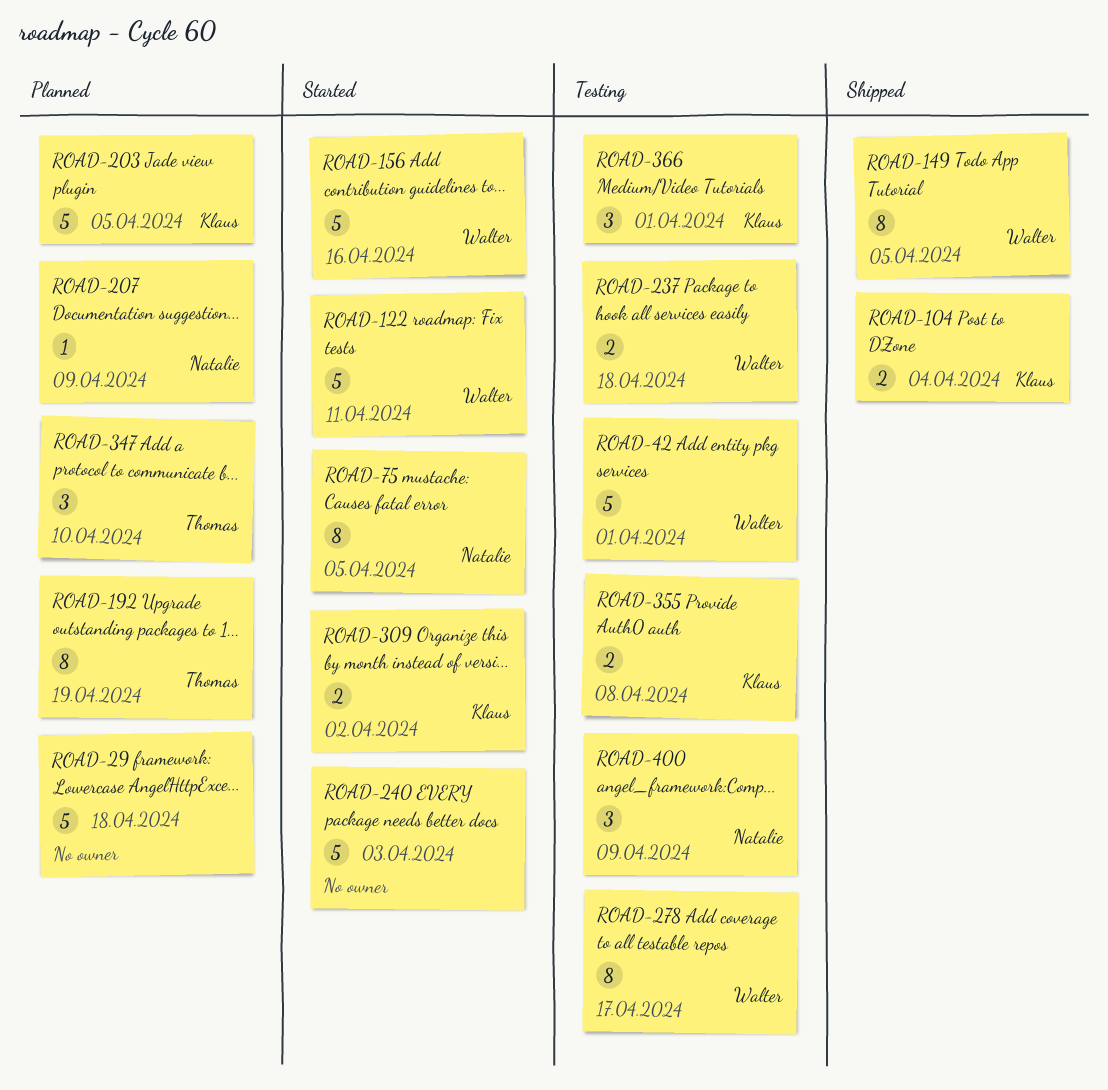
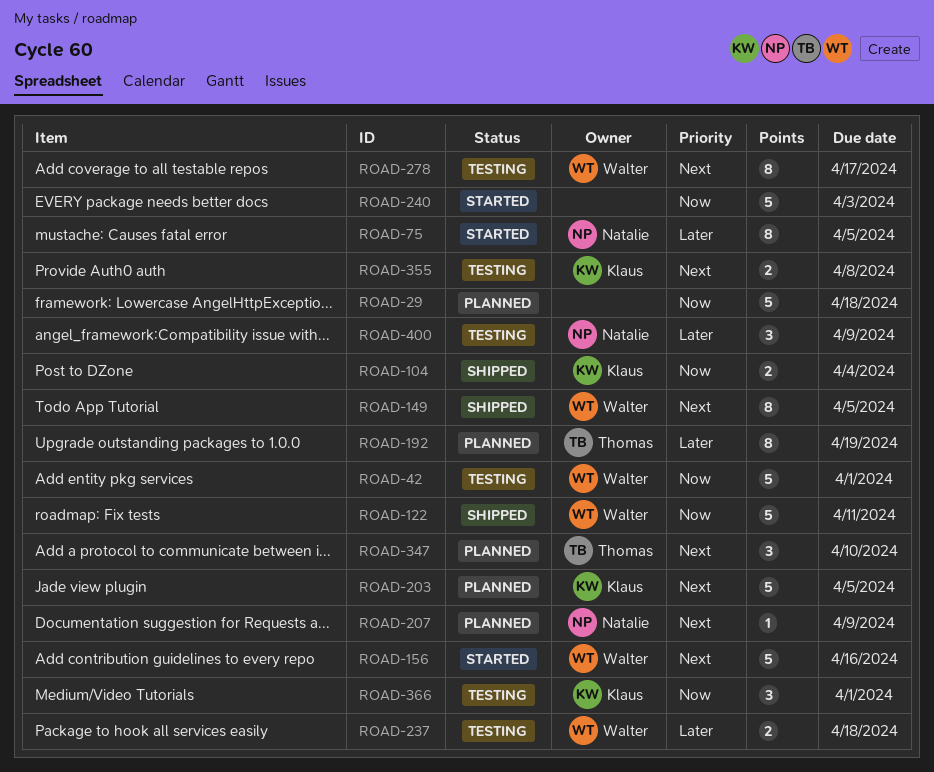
ROAD-122, status: Started -> Shipped
ROAD-309: present -> none

